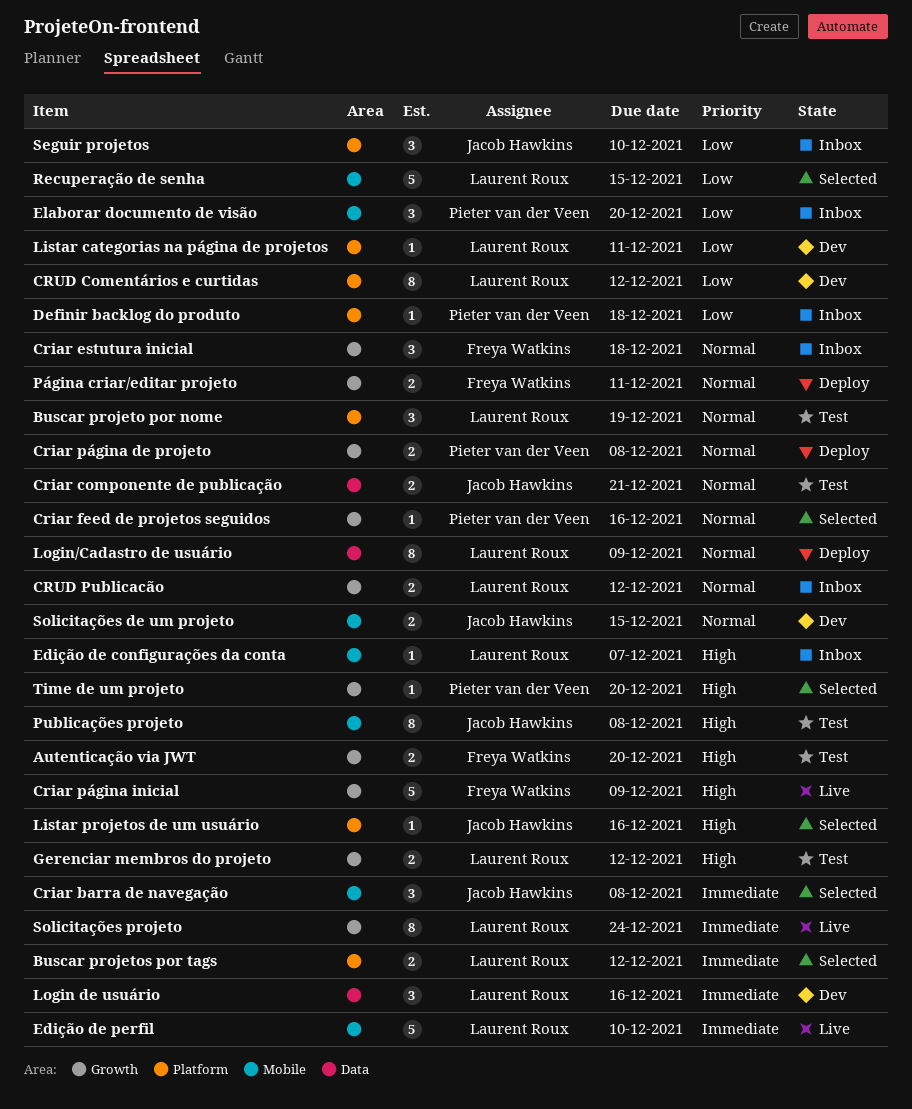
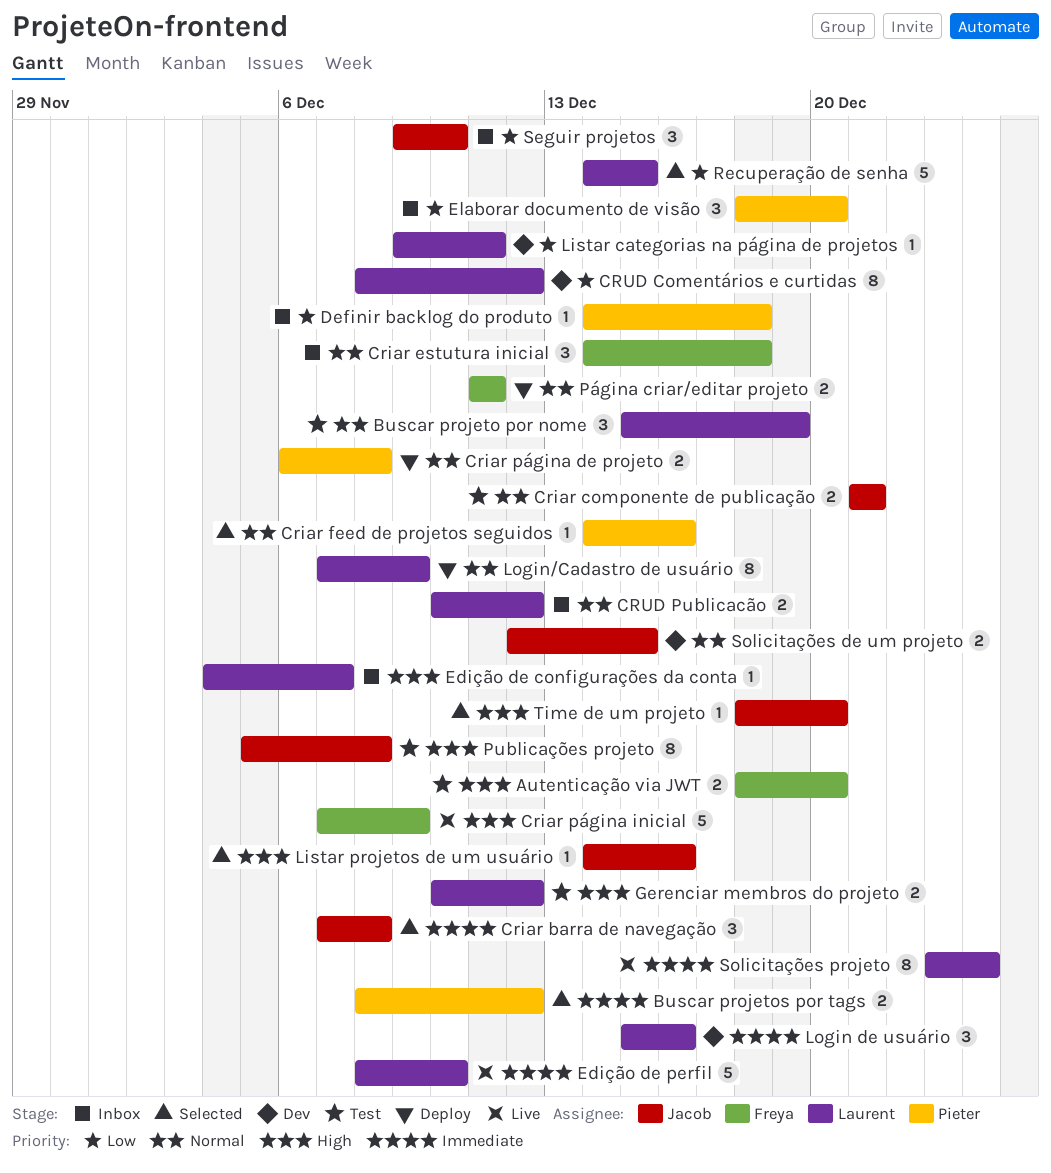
Buscar projetos por tags, owner: Laurent Roux -> Pieter van der Veen
Time de um projeto, owner: Pieter van der Veen -> Jacob Hawkins

